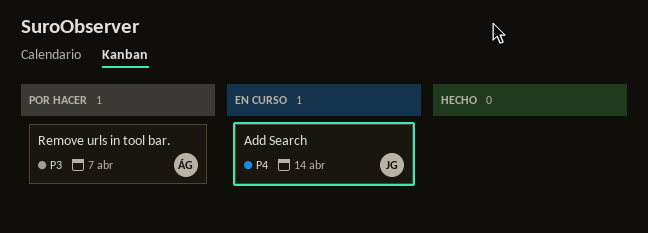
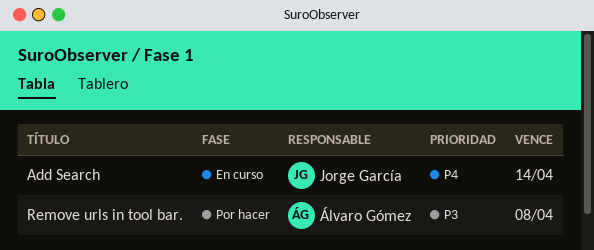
Remove urls in tool bar., due: Apr 7 -> Apr 8

